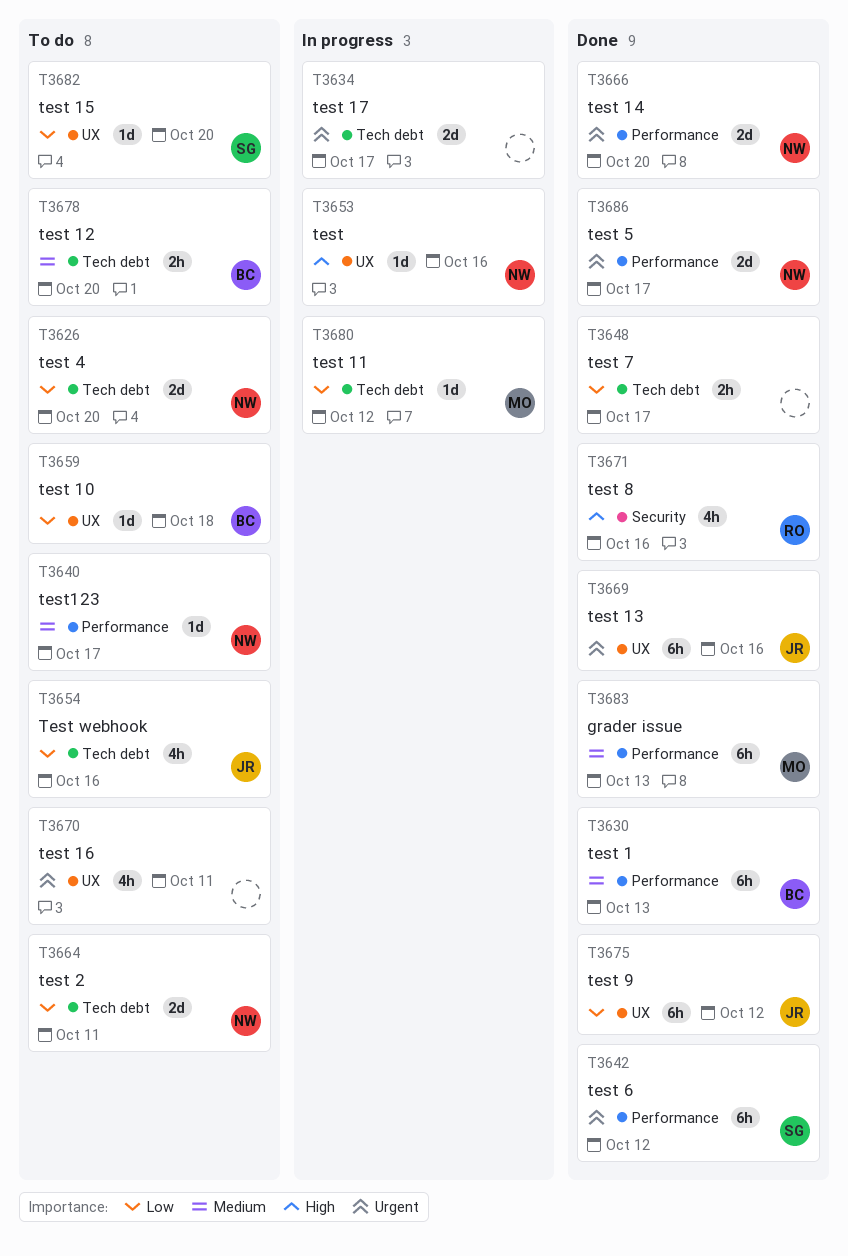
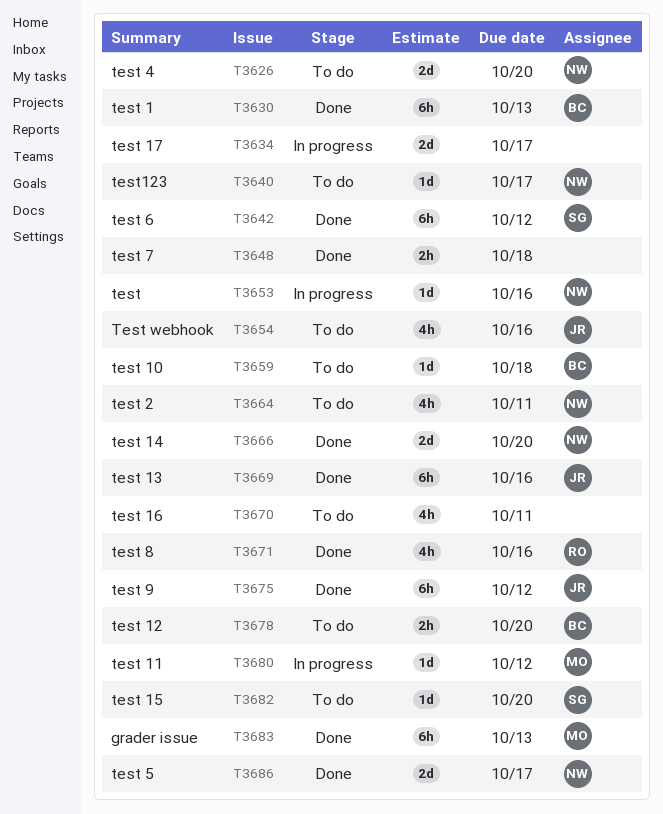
T3648, due: Oct 17 -> Oct 18
T3664, estimate: 2d -> 4h

